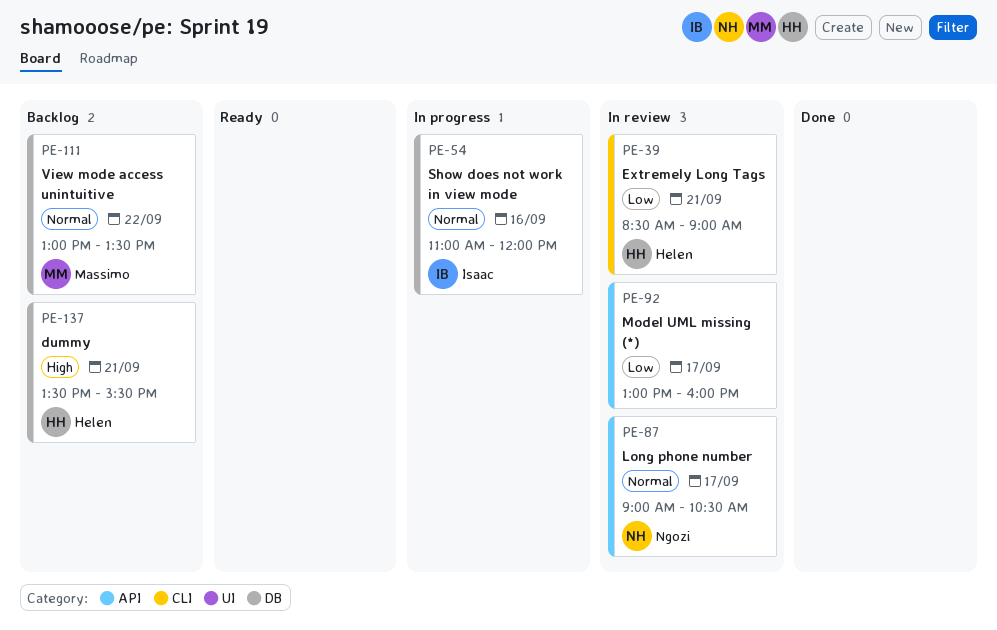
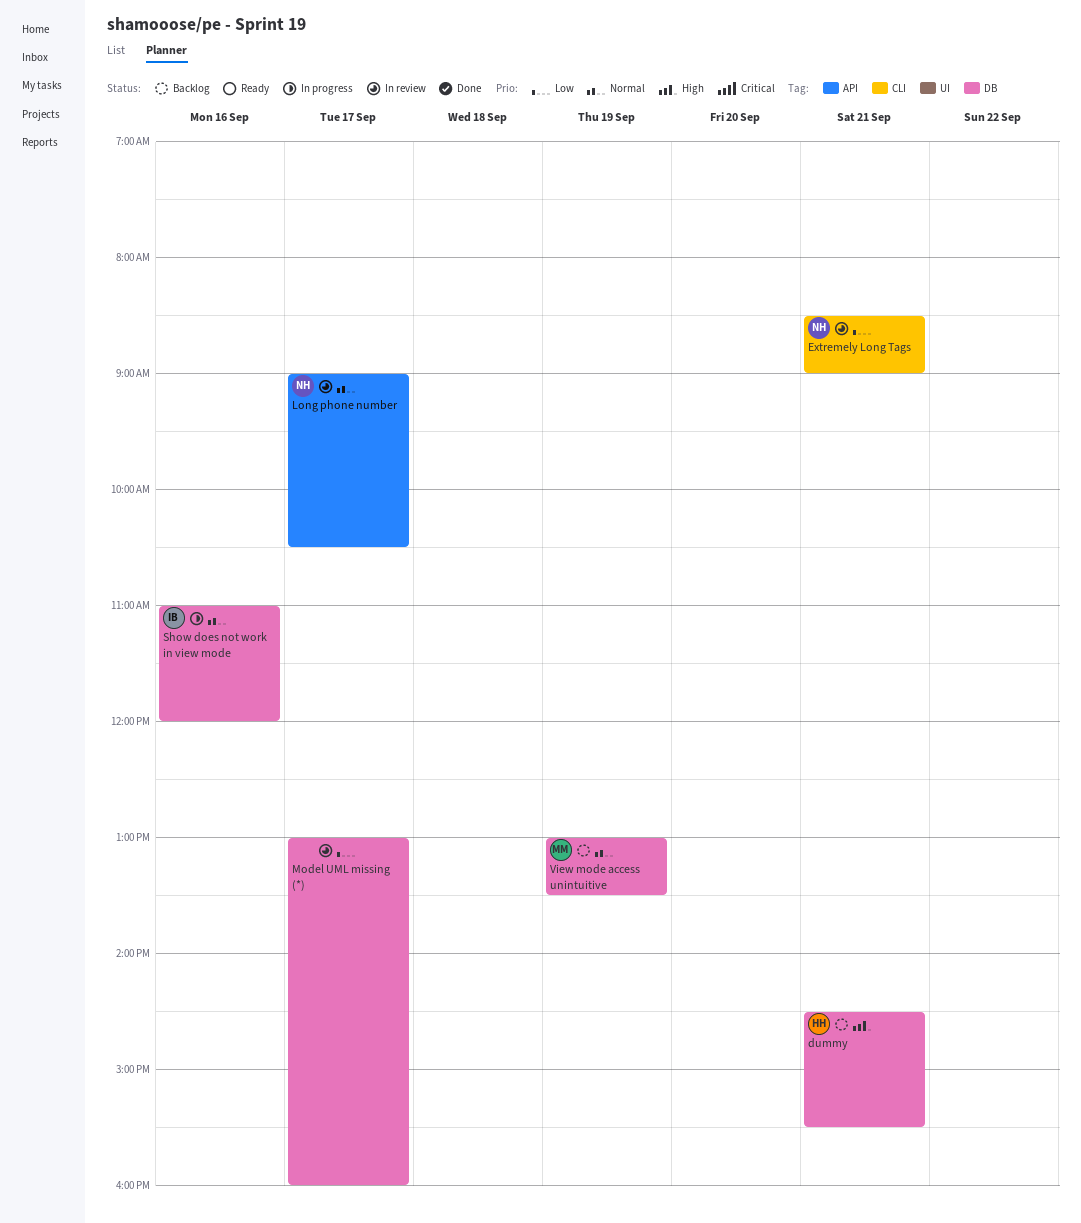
dummy, begins: 13:30 -> 14:30
Extremely Long Tags, owner: Helen -> Ngozi
Model UML missing (*), label: API -> DB
View mode access unintuitive, day: Sep 22 -> Sep 19

